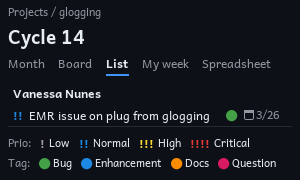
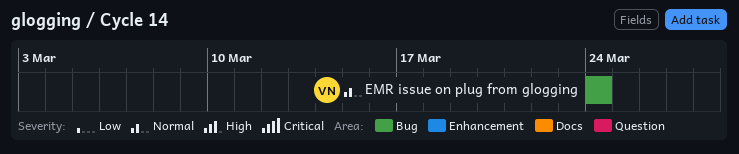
EMR issue on plug from glogging, due: Mar 26 -> Mar 24

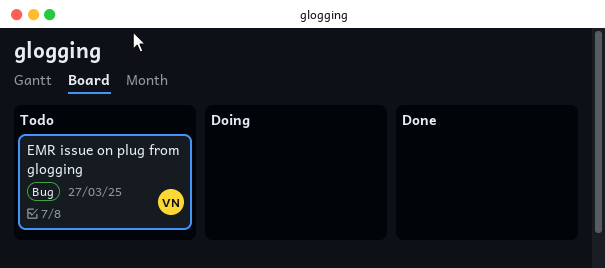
EMR issue on plug from glogging, due: Mar 24 -> Mar 27

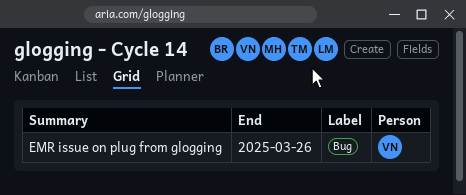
EMR issue on plug from glogging, due: Mar 27 -> Mar 26

